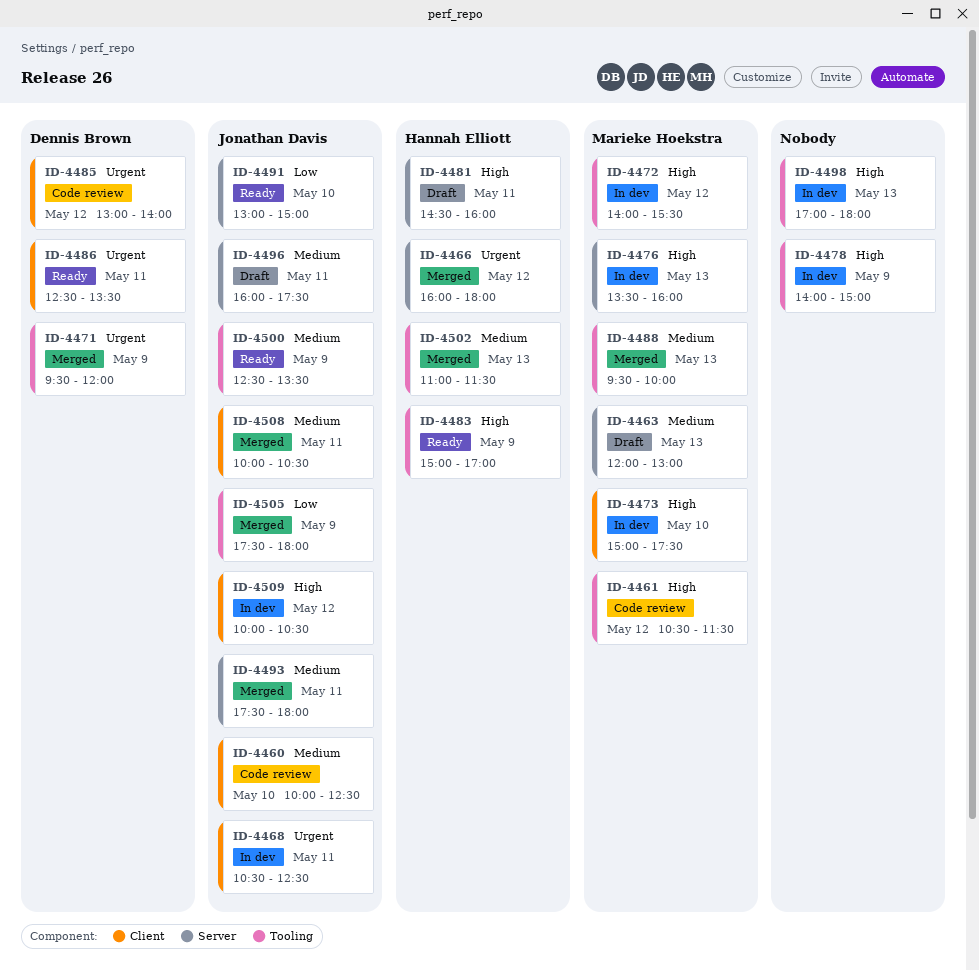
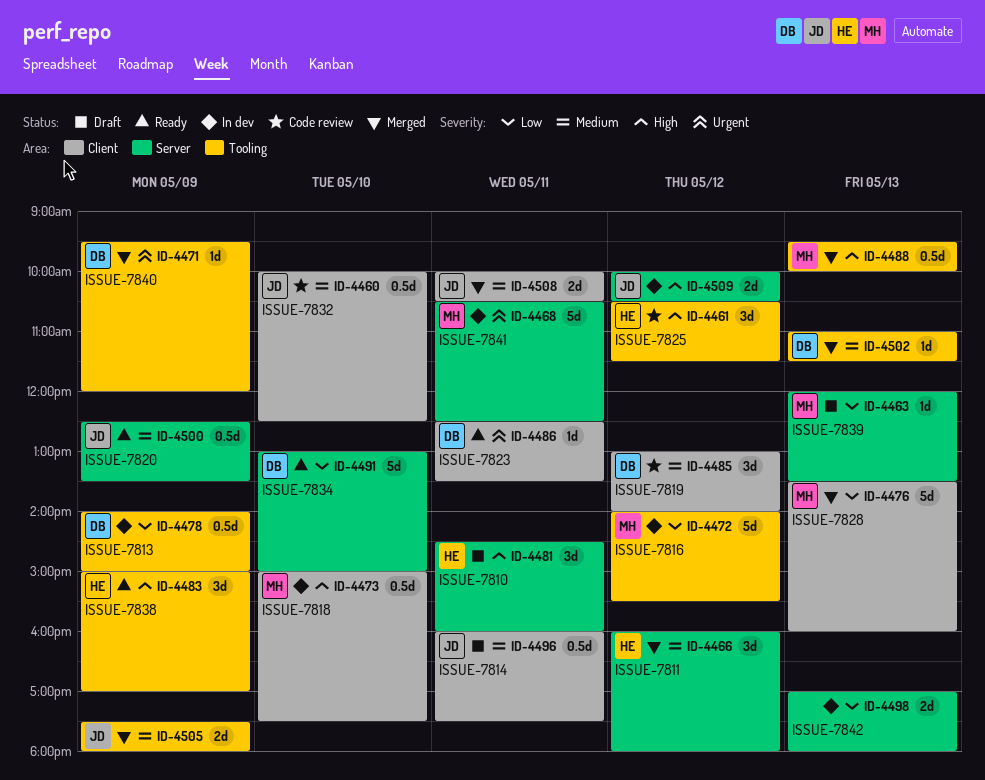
ID-4461, owner: Marieke Hoekstra -> Hannah Elliott
ID-4463, priority: Medium -> Low
ID-4463, ends: 13:00 -> 13:30
ID-4466, priority: Urgent -> Medium
ID-4468, owner: Jonathan Davis -> Marieke Hoekstra
ID-4468, label: Client -> Server
ID-4472, priority: High -> Low
ID-4476, status: In dev -> Merged
ID-4476, priority: High -> Low
ID-4476, label: Server -> Client
ID-4478, owner: none -> Dennis Brown
ID-4478, priority: High -> Low
ID-4485, priority: Urgent -> Medium
ID-4488, priority: Medium -> High
ID-4491, owner: Jonathan Davis -> Dennis Brown
ID-4493: present -> none
ID-4496, label: Server -> Client
ID-4498, priority: High -> Low
ID-4498, label: Tooling -> Server
ID-4500, label: Tooling -> Server
ID-4502, owner: Hannah Elliott -> Dennis Brown
ID-4505, priority: Low -> Medium
ID-4509, label: Client -> Server

